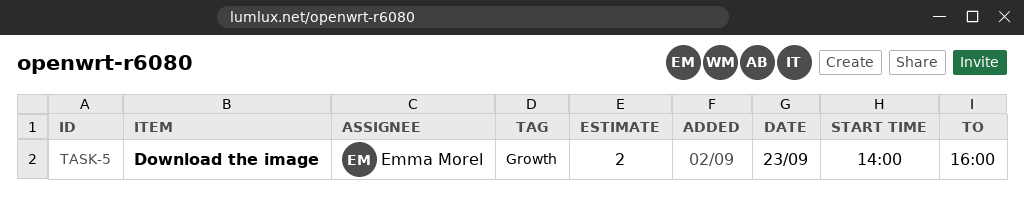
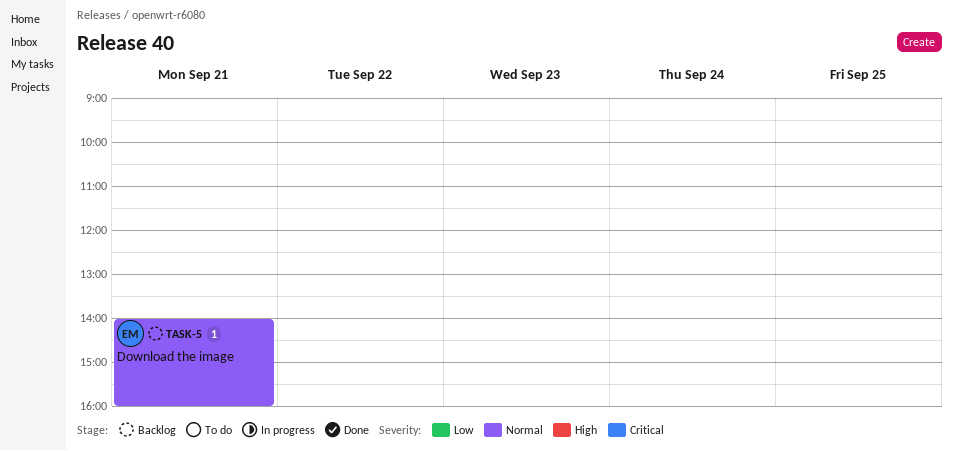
TASK-5, estimate: 2 -> 1
TASK-5, day: Sep 23 -> Sep 21

